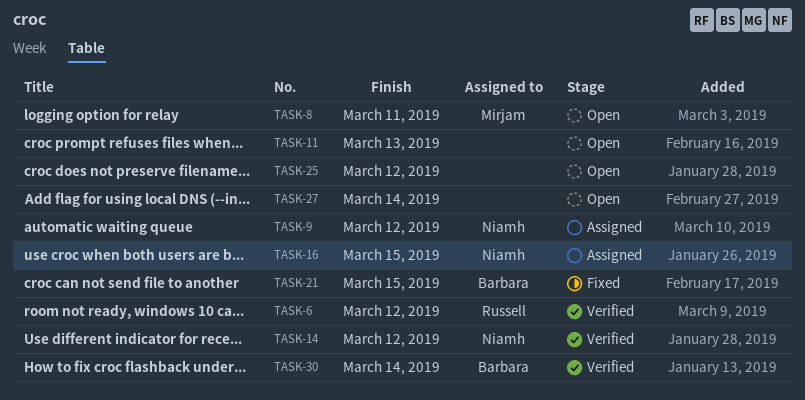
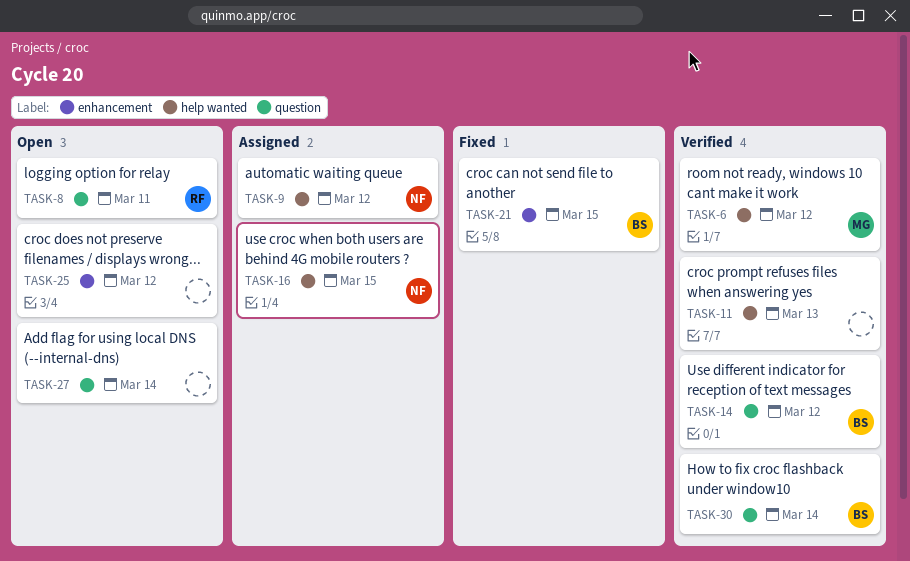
TASK-6, owner: Russell -> Mirjam
TASK-8, owner: Mirjam -> Russell
TASK-11, status: Open -> Verified
TASK-14, owner: Niamh -> Barbara

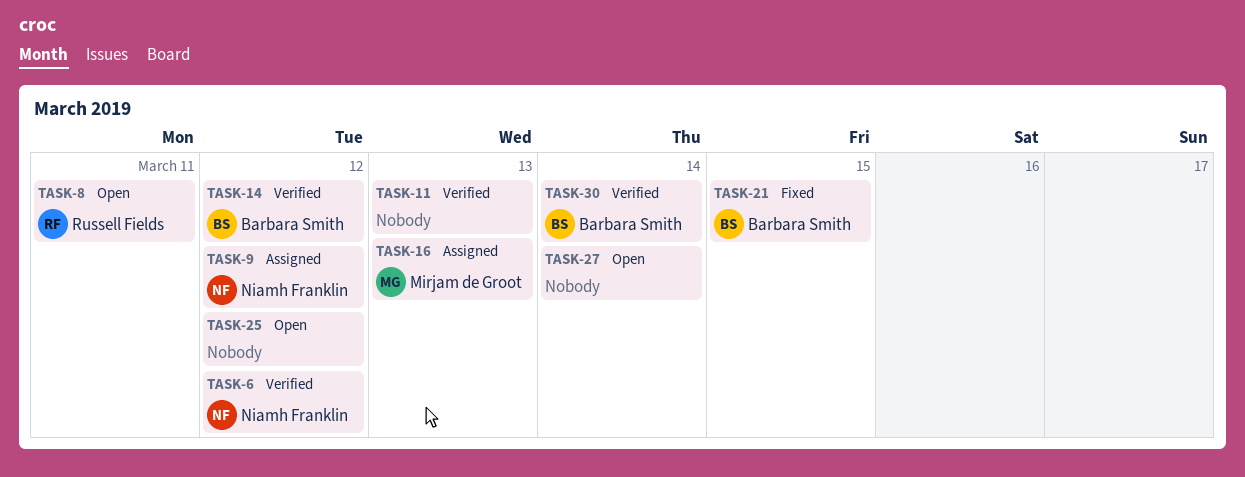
TASK-6, owner: Mirjam de Groot -> Niamh Franklin
TASK-16, owner: Niamh Franklin -> Mirjam de Groot
TASK-16, due: Mar 15 -> Mar 13

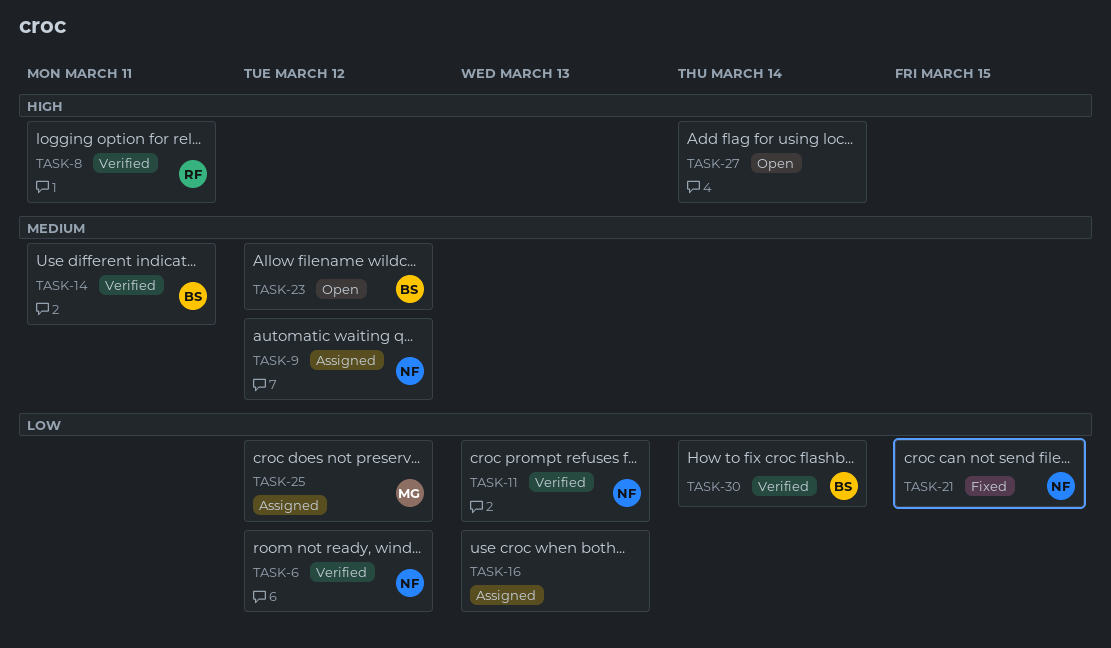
TASK-8, status: Open -> Verified
TASK-11, owner: none -> Niamh Franklin
TASK-14, due: Mar 12 -> Mar 11
TASK-16, owner: Mirjam de Groot -> none
TASK-21, owner: Barbara Smith -> Niamh Franklin
TASK-23: none -> present
TASK-25, status: Open -> Assigned
TASK-25, owner: none -> Mirjam de Groot

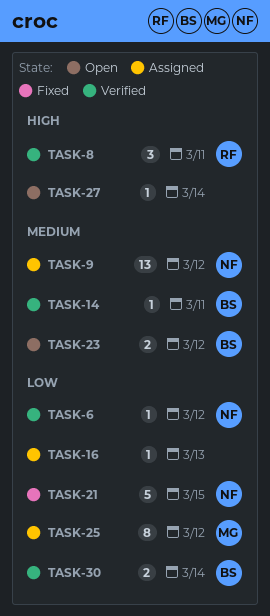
TASK-11: present -> none

